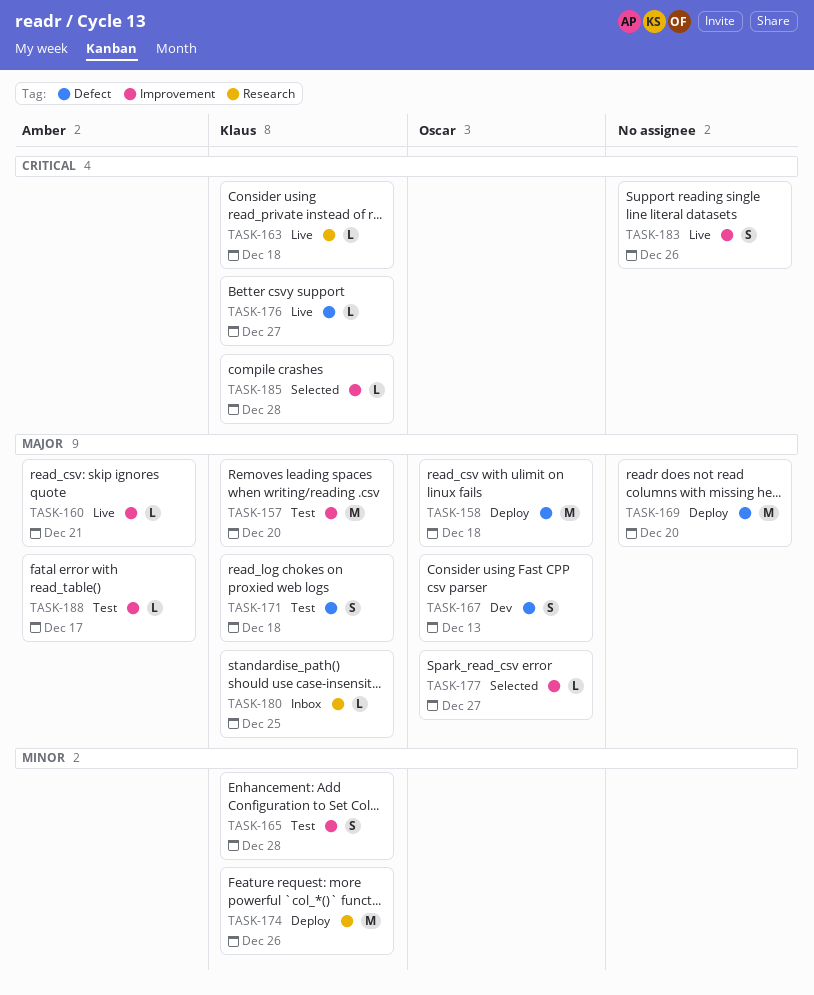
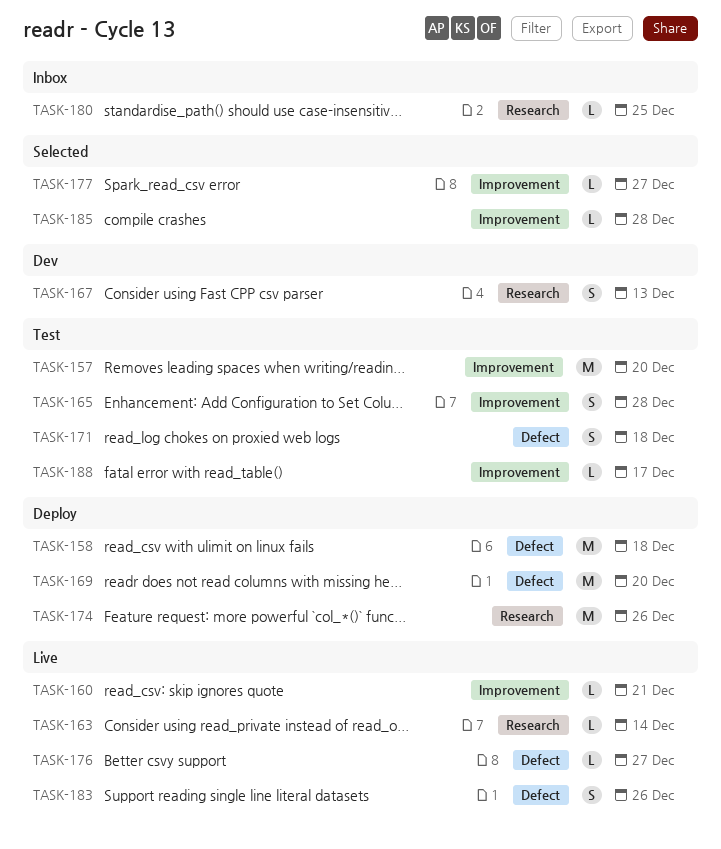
TASK-163, due: Dec 18 -> Dec 14
TASK-167, label: Defect -> Research
TASK-183, label: Improvement -> Defect

